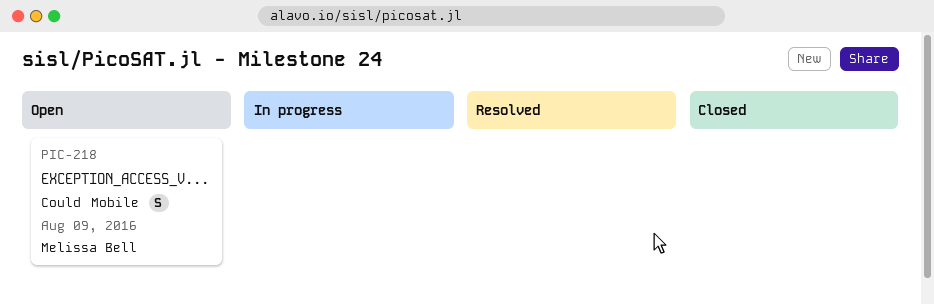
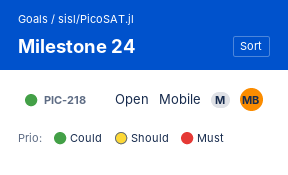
PIC-218, estimate: S -> M

